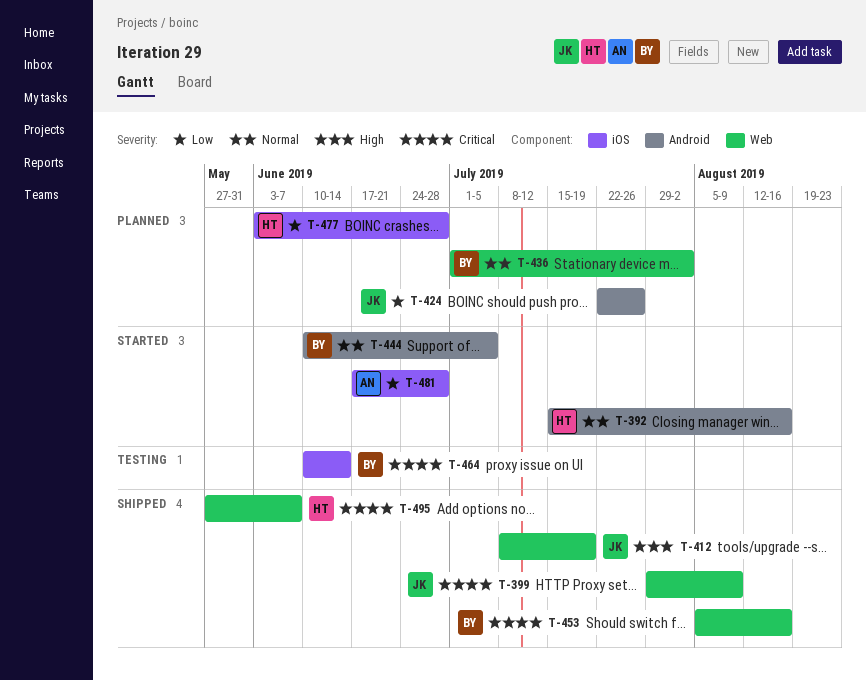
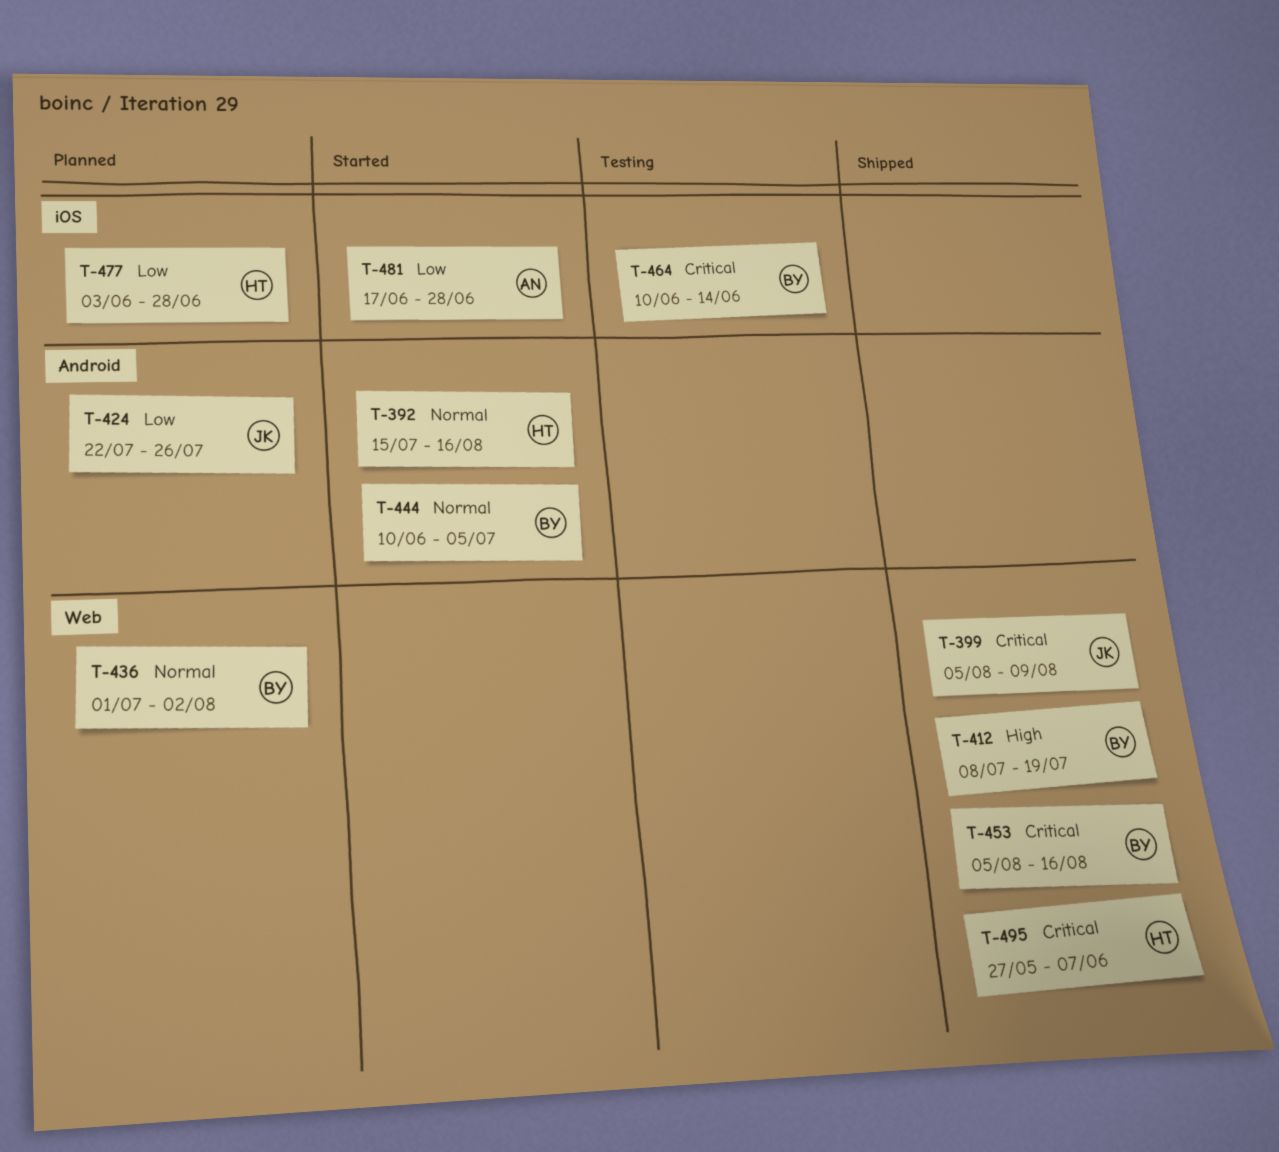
T-399, start: Jul 29 -> Aug 5
T-412, owner: JK -> BY

